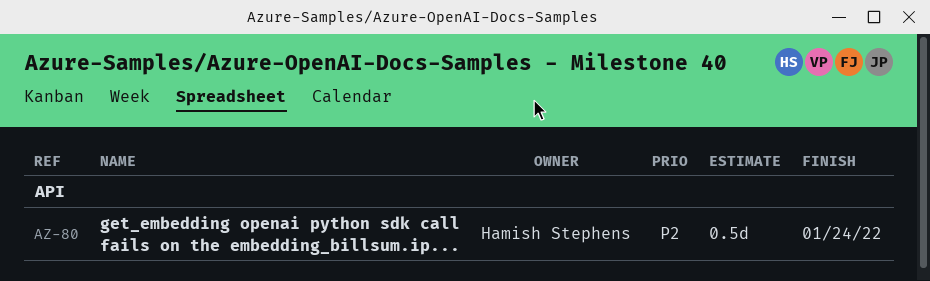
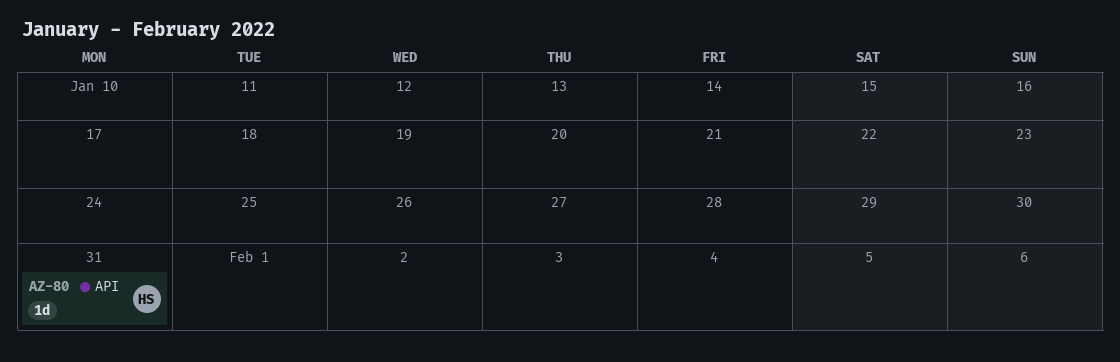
AZ-80, estimate: 0.5d -> 1d
AZ-80, due: Jan 24 -> Jan 31

